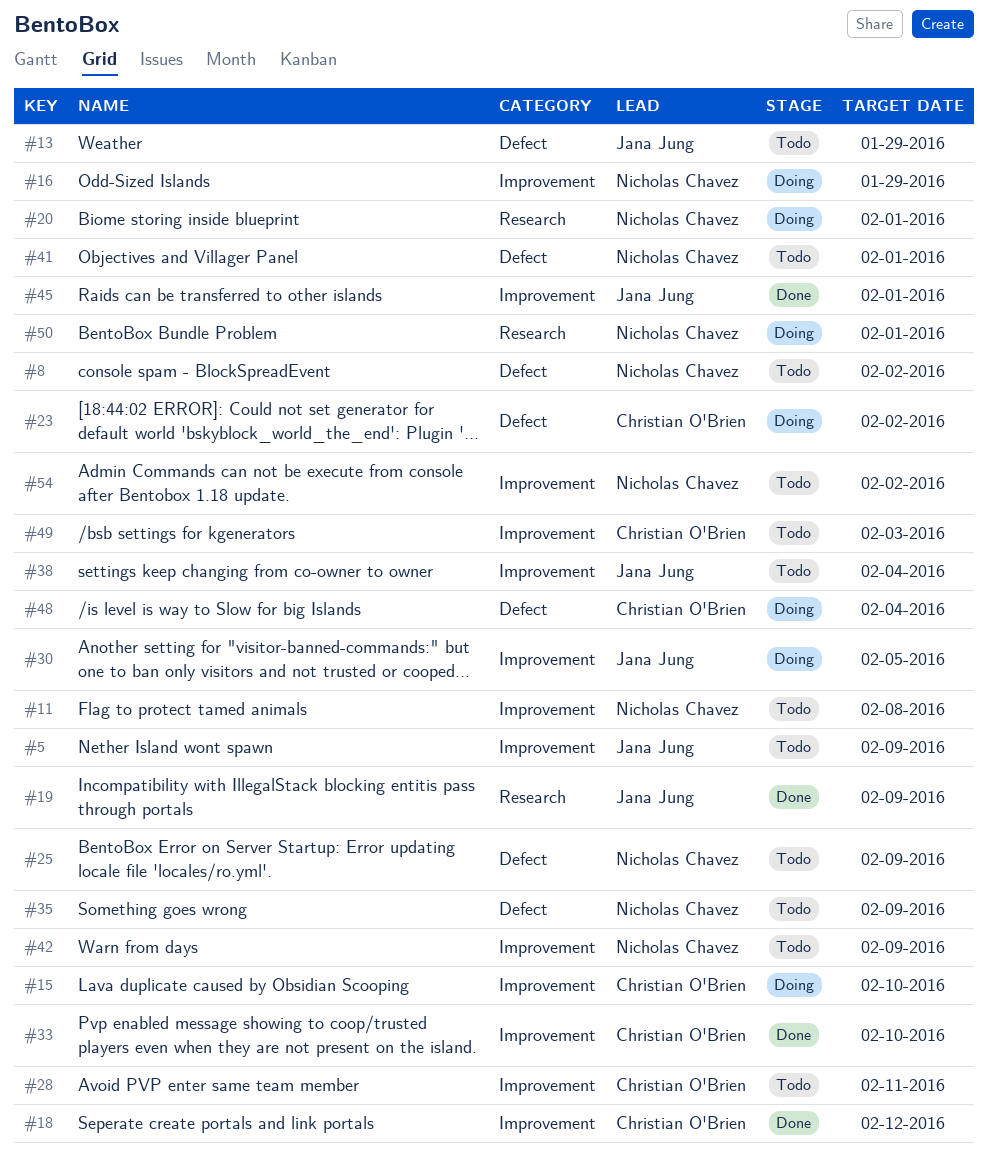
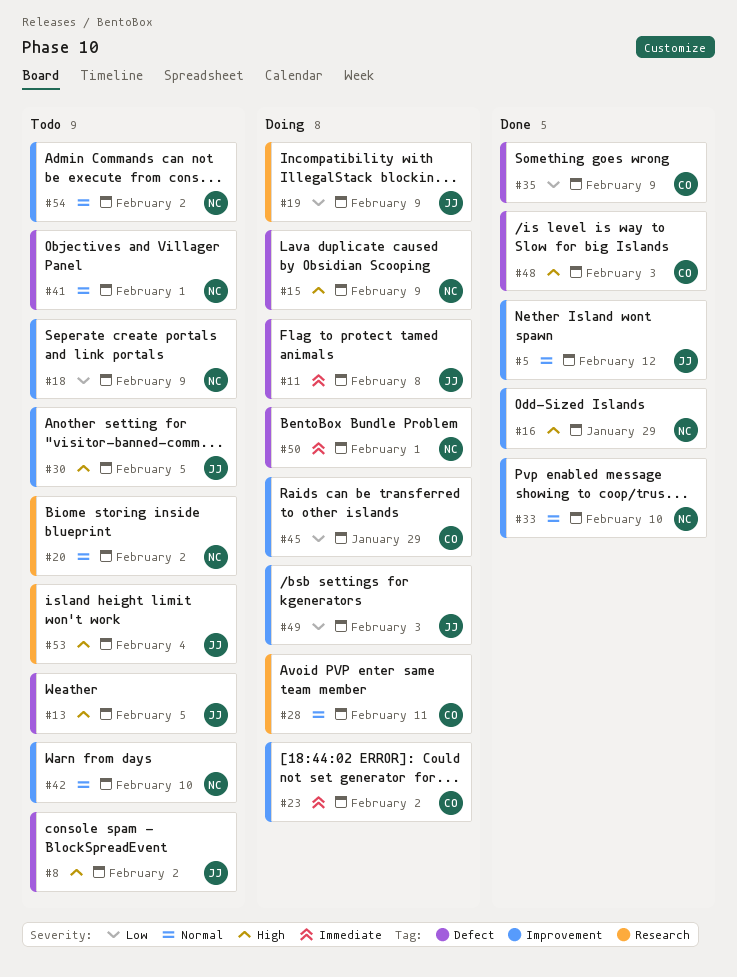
#5, status: Todo -> Done
#5, due: Feb 9 -> Feb 12
#8, owner: Nicholas Chavez -> Jana Jung
#11, status: Todo -> Doing
#11, owner: Nicholas Chavez -> Jana Jung
#11, label: Improvement -> Defect
#13, due: Jan 29 -> Feb 5
#15, owner: Christian O'Brien -> Nicholas Chavez
#15, label: Improvement -> Defect
#15, due: Feb 10 -> Feb 9
#16, status: Doing -> Done
#18, status: Done -> Todo
#18, owner: Christian O'Brien -> Nicholas Chavez
#18, due: Feb 12 -> Feb 9
#19, status: Done -> Doing
#20, status: Doing -> Todo
#20, due: Feb 1 -> Feb 2
#23, label: Defect -> Improvement
#25: present -> none
#28, status: Todo -> Doing
#28, label: Improvement -> Research
#30, status: Doing -> Todo
#33, owner: Christian O'Brien -> Nicholas Chavez
#35, status: Todo -> Done
#35, owner: Nicholas Chavez -> Christian O'Brien
#38: present -> none
#42, due: Feb 9 -> Feb 10
#45, status: Done -> Doing
#45, owner: Jana Jung -> Christian O'Brien
#45, due: Feb 1 -> Jan 29
#48, status: Doing -> Done
#48, due: Feb 4 -> Feb 3
#49, status: Todo -> Doing
#49, owner: Christian O'Brien -> Jana Jung
#50, label: Research -> Defect
#53: none -> present

